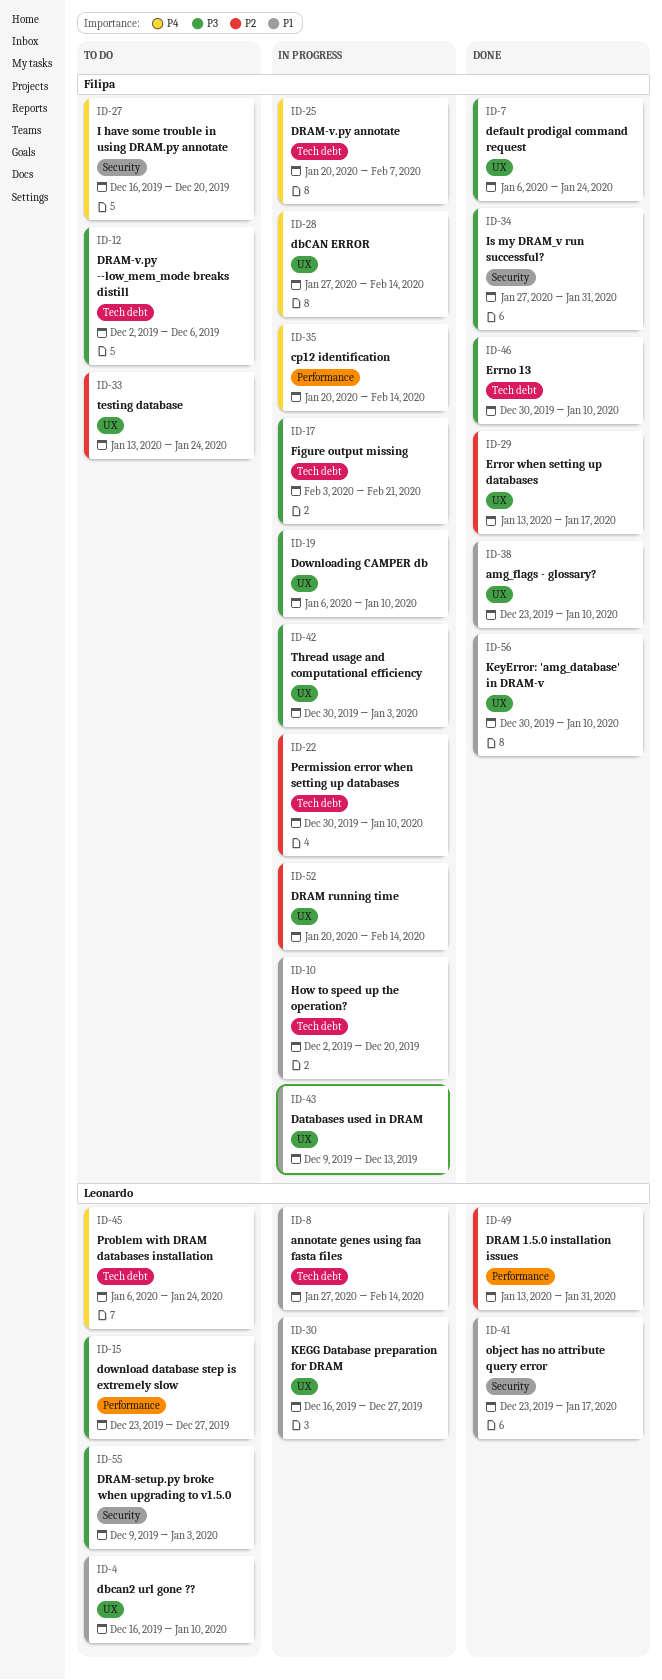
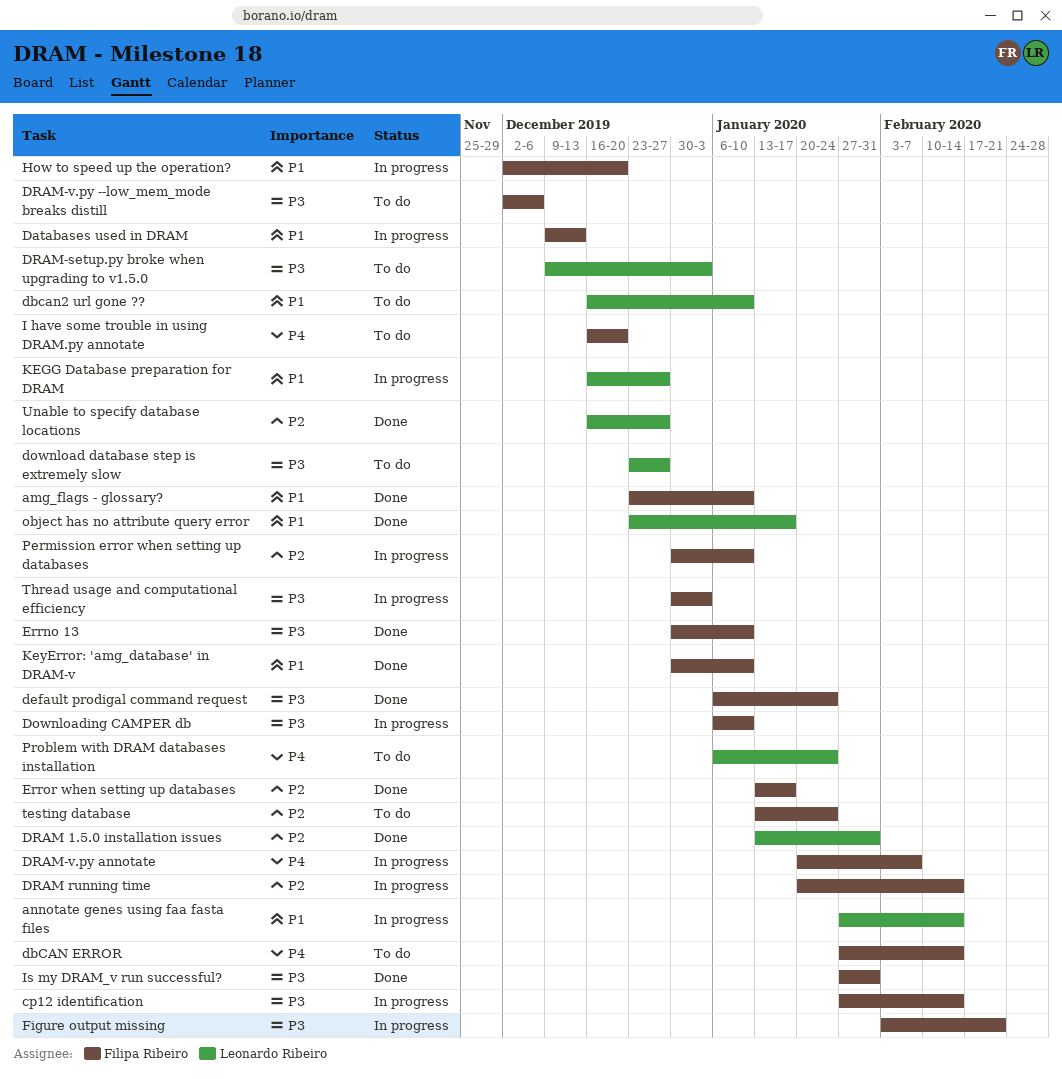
cp12 identification, priority: P4 -> P3
cp12 identification, start: Jan 20 -> Jan 27
dbCAN ERROR, status: In progress -> To do
Unable to specify database locations: none -> present

